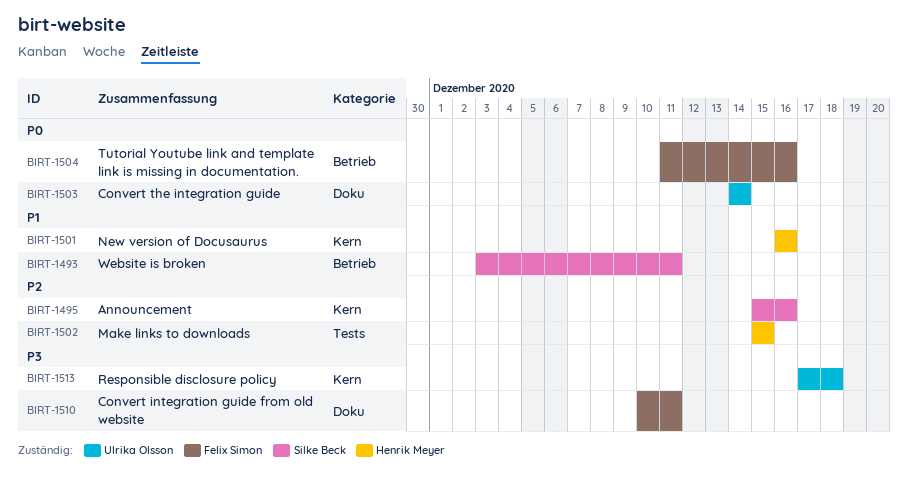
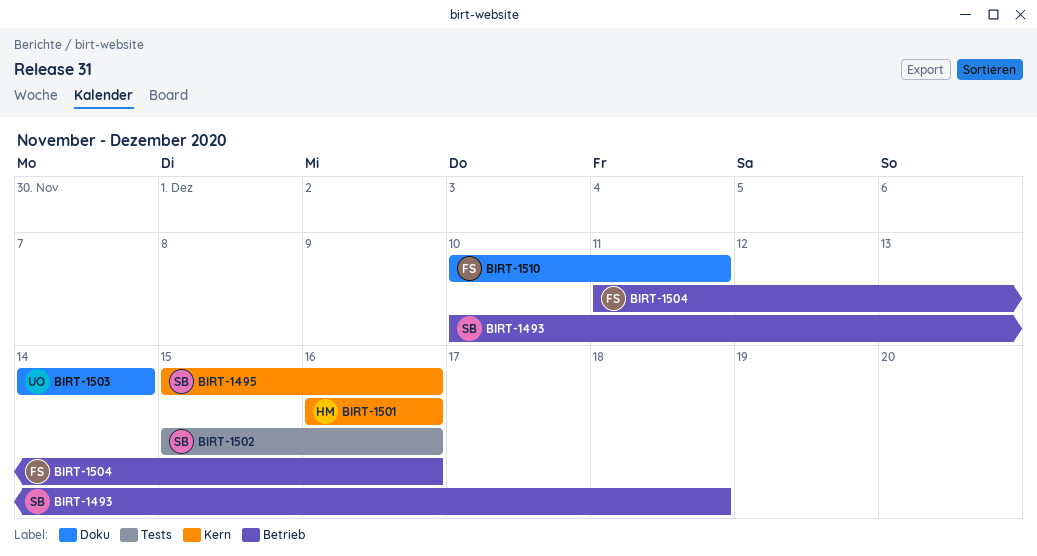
BIRT-1493, start: Dec 3 -> Dec 10
BIRT-1493, due: Dec 11 -> Dec 18
BIRT-1502, owner: Henrik Meyer -> Silke Beck
BIRT-1502, due: Dec 15 -> Dec 16
BIRT-1513: present -> none

